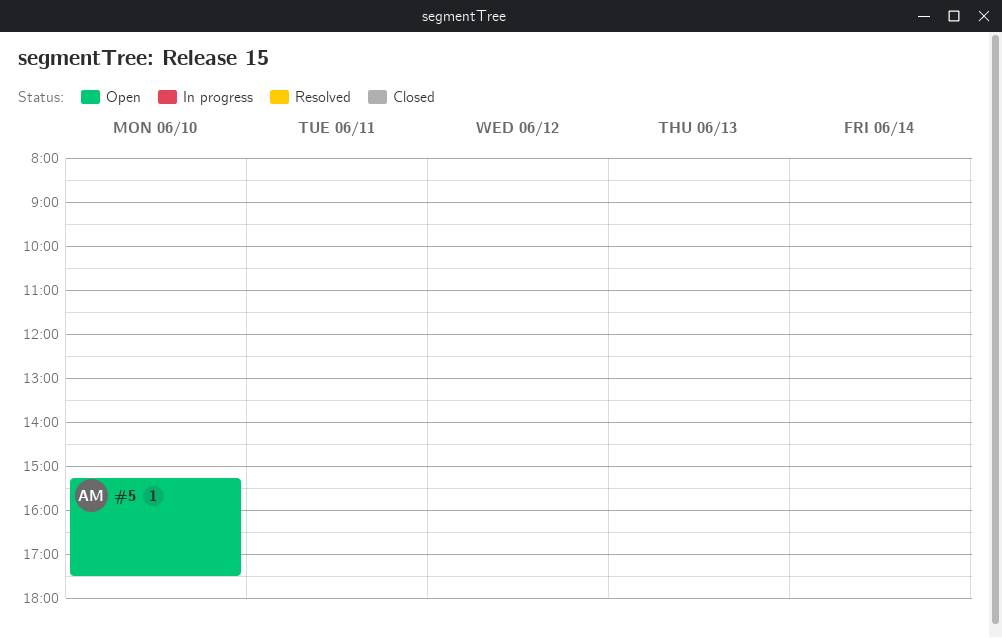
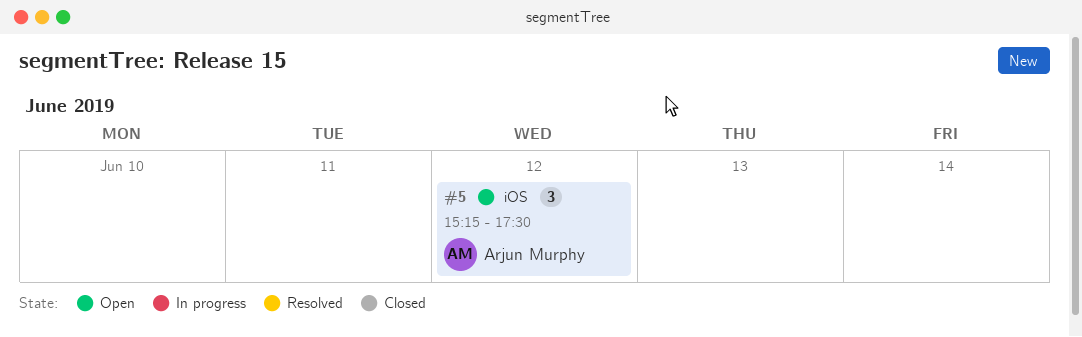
#5, estimate: 1 -> 3
#5, day: Jun 10 -> Jun 12

